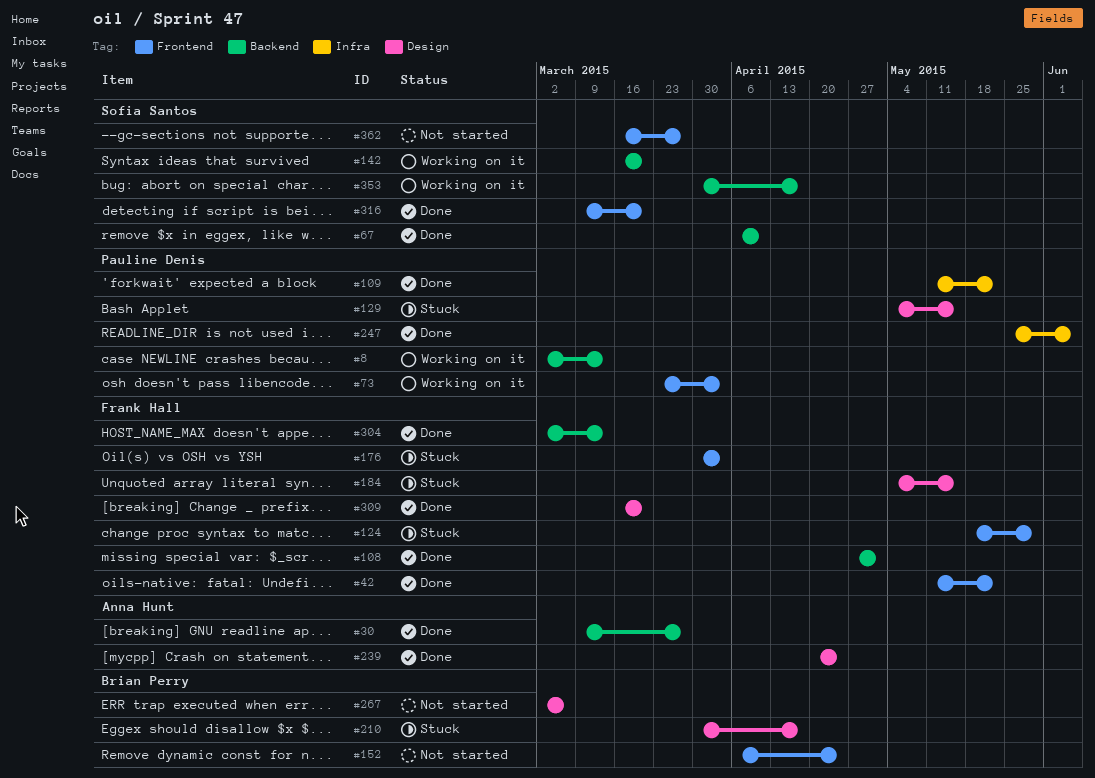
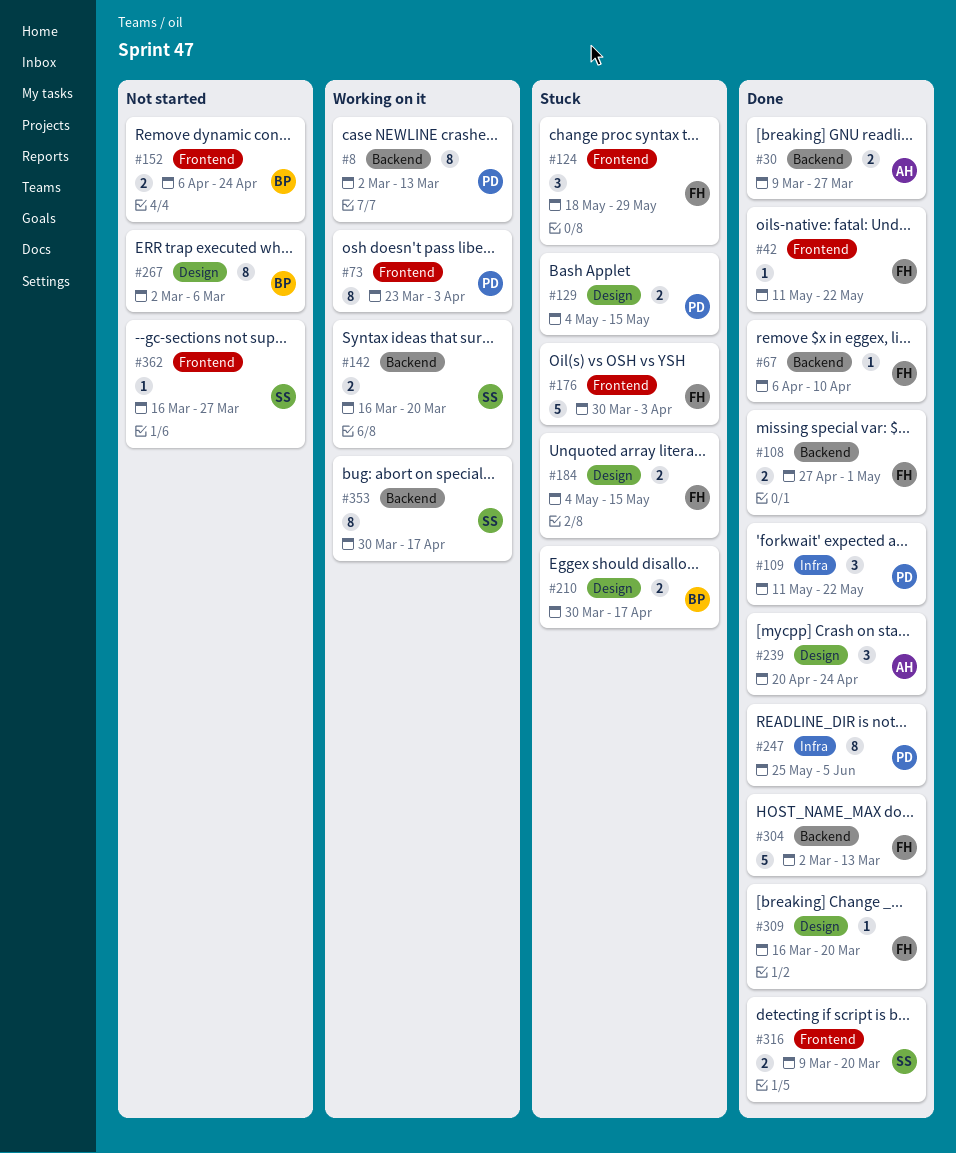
#67, owner: Sofia Santos -> Frank Hall

